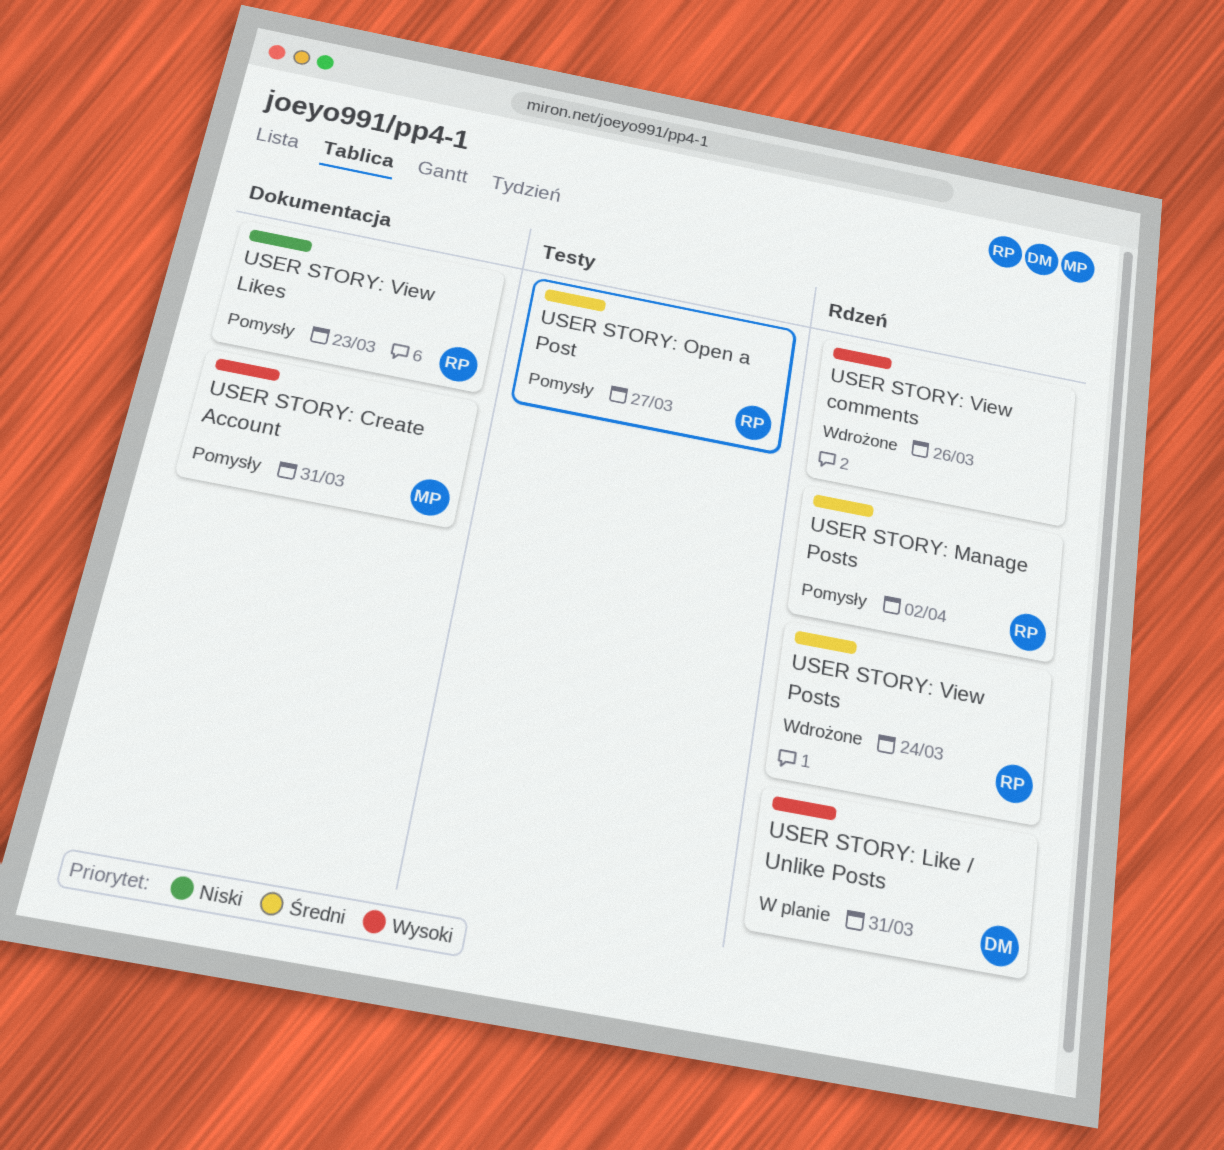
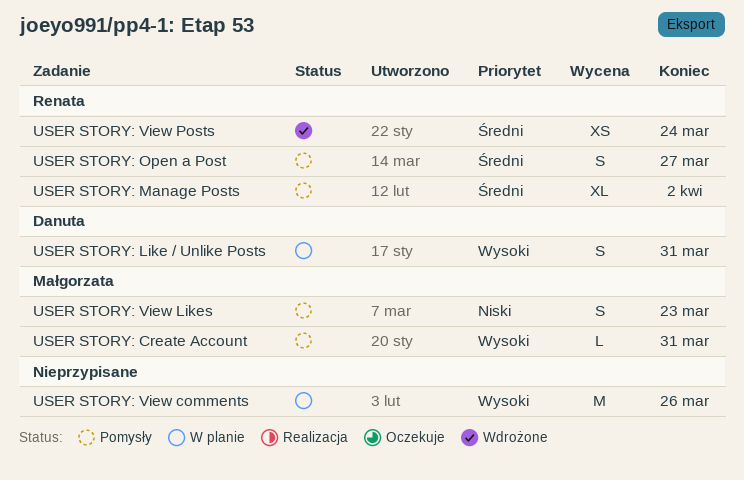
USER STORY: View comments, status: Wdrożone -> W planie
USER STORY: View Likes, owner: Renata -> Małgorzata

